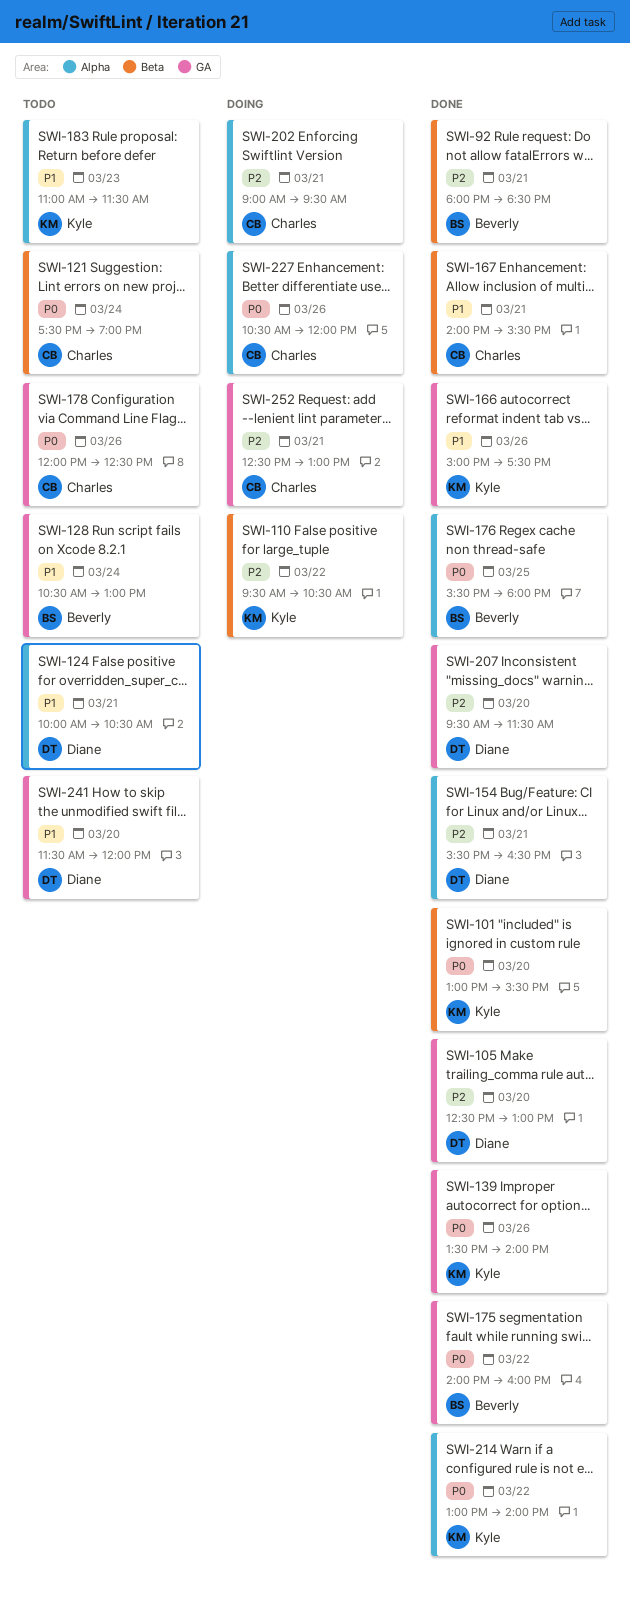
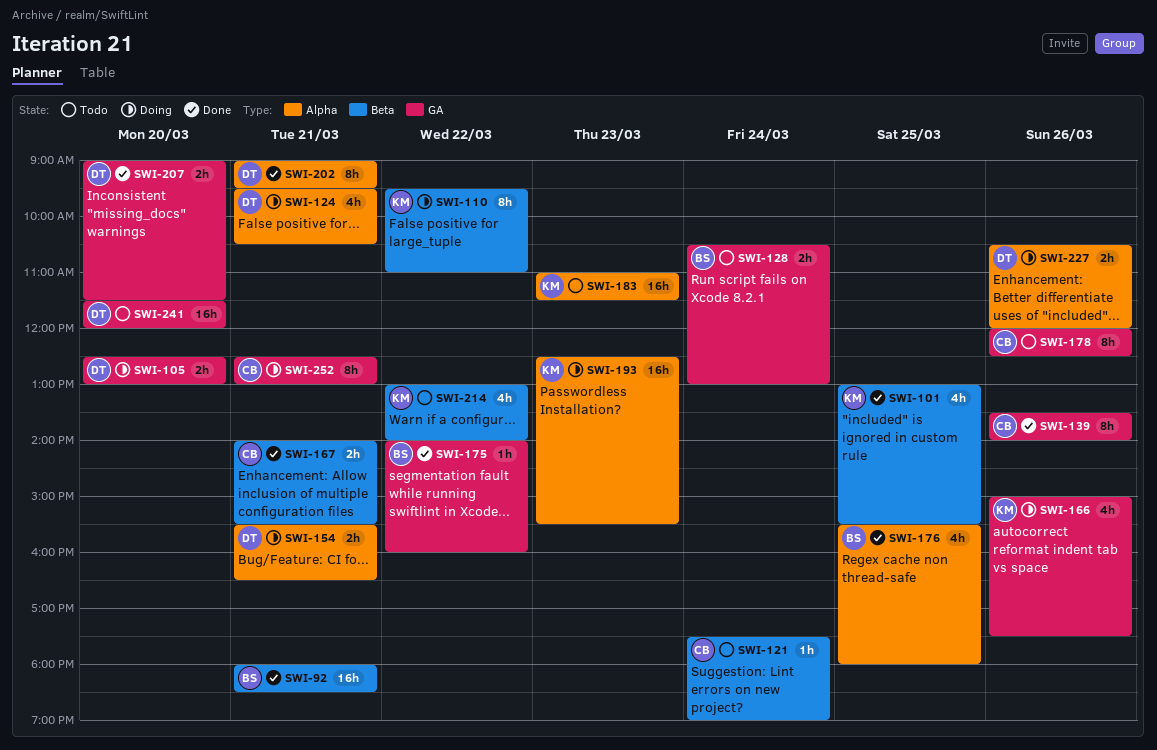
SWI-101, day: Mar 20 -> Mar 25
SWI-105, status: Done -> Doing
SWI-110, ends: 10:30 -> 11:00
SWI-124, status: Todo -> Doing
SWI-124, begins: 10:00 -> 09:30
SWI-139, owner: Kyle -> Charles
SWI-154, status: Done -> Doing
SWI-166, status: Done -> Doing
SWI-193: none -> present
SWI-202, status: Doing -> Done
SWI-202, owner: Charles -> Diane
SWI-207, begins: 09:30 -> 09:00
SWI-214, status: Done -> Todo
SWI-214, label: Alpha -> Beta
SWI-227, owner: Charles -> Diane

